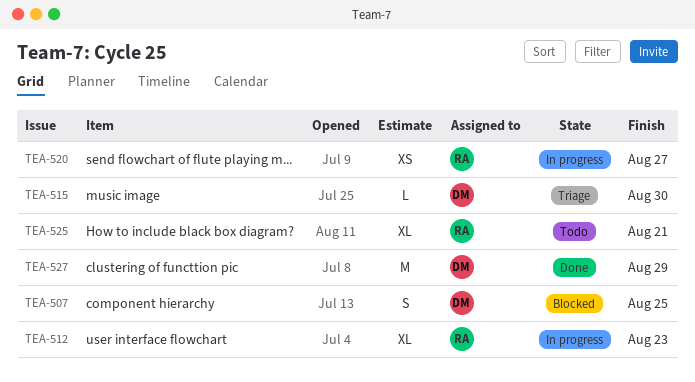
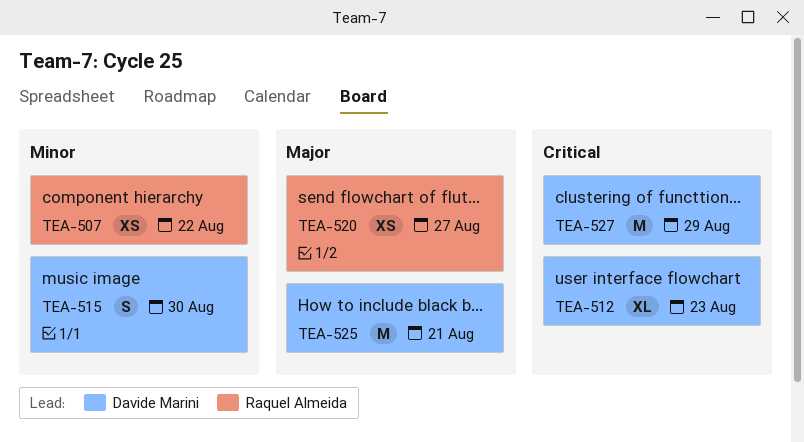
TEA-507, owner: Davide Marini -> Raquel Almeida
TEA-507, estimate: S -> XS
TEA-507, due: Aug 25 -> Aug 22
TEA-512, owner: Raquel Almeida -> Davide Marini
TEA-515, estimate: L -> S
TEA-525, owner: Raquel Almeida -> Davide Marini
TEA-525, estimate: XL -> M

